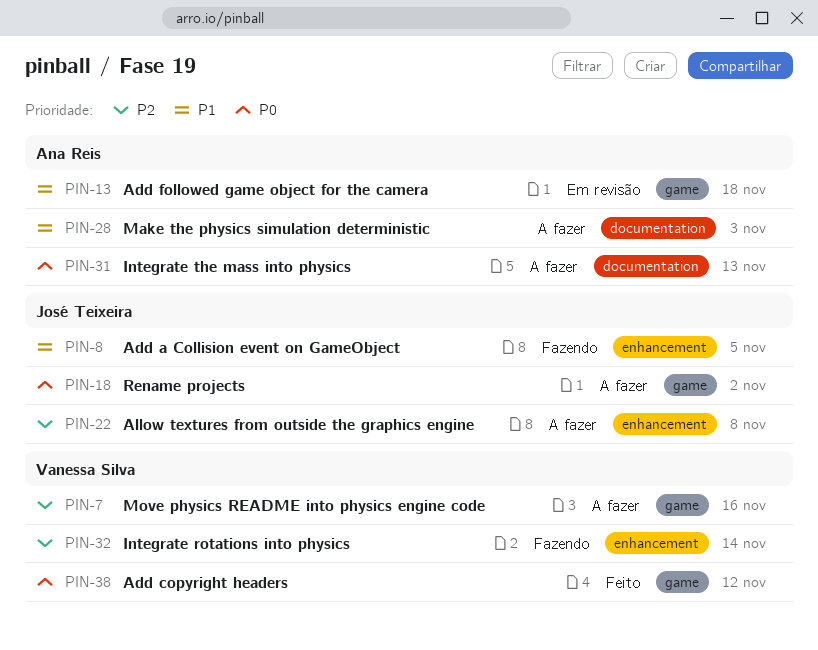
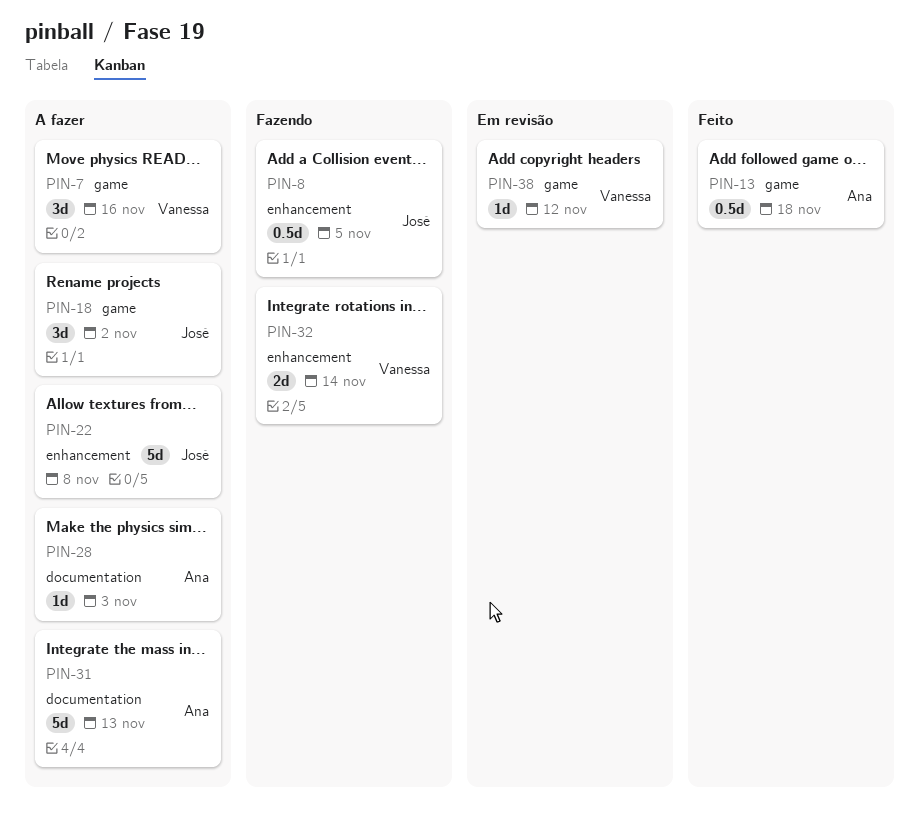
PIN-13, status: Em revisão -> Feito
PIN-38, status: Feito -> Em revisão

